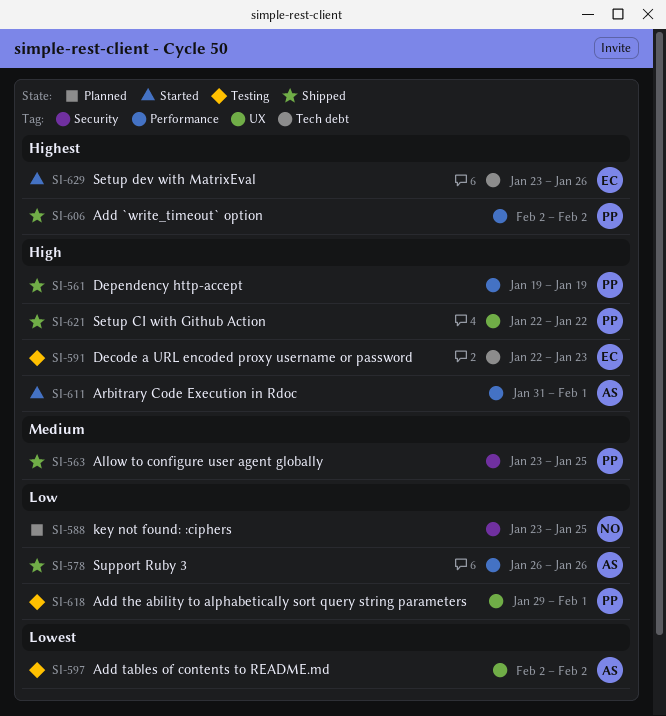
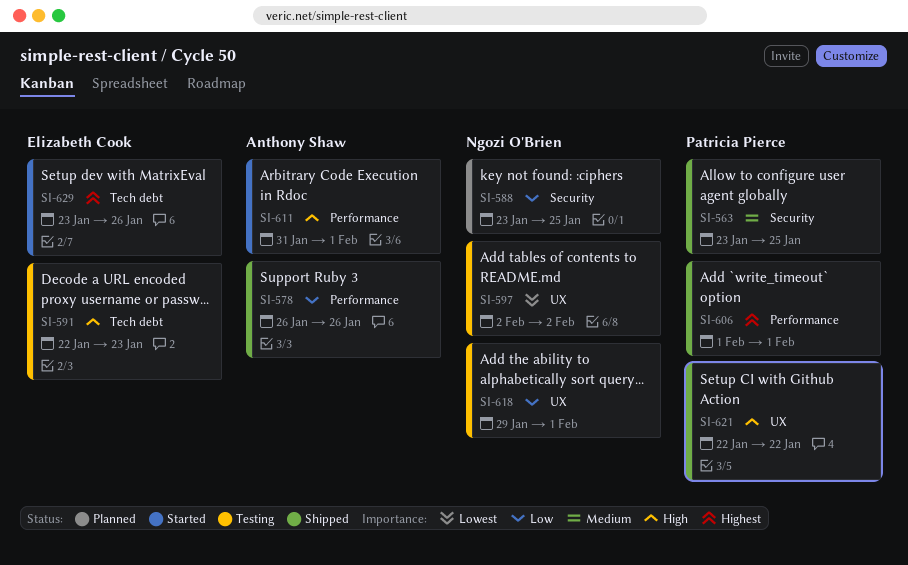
SI-561: present -> none
SI-597, owner: Anthony Shaw -> Ngozi O'Brien
SI-606, start: Feb 2 -> Feb 1
SI-606, due: Feb 2 -> Feb 1
SI-618, owner: Patricia Pierce -> Ngozi O'Brien

